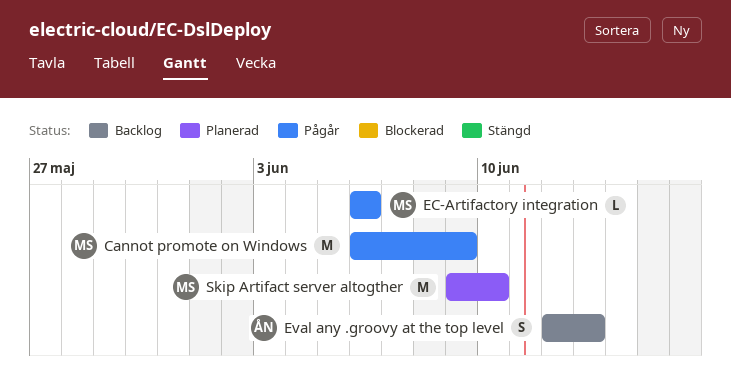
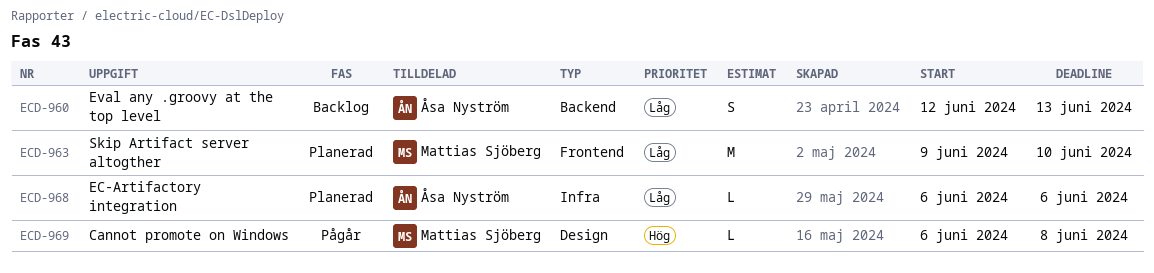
Cannot promote on Windows, estimate: M -> L
Cannot promote on Windows, due: Jun 9 -> Jun 8
EC-Artifactory integration, status: Pågår -> Planerad
EC-Artifactory integration, owner: Mattias Sjöberg -> Åsa Nyström

